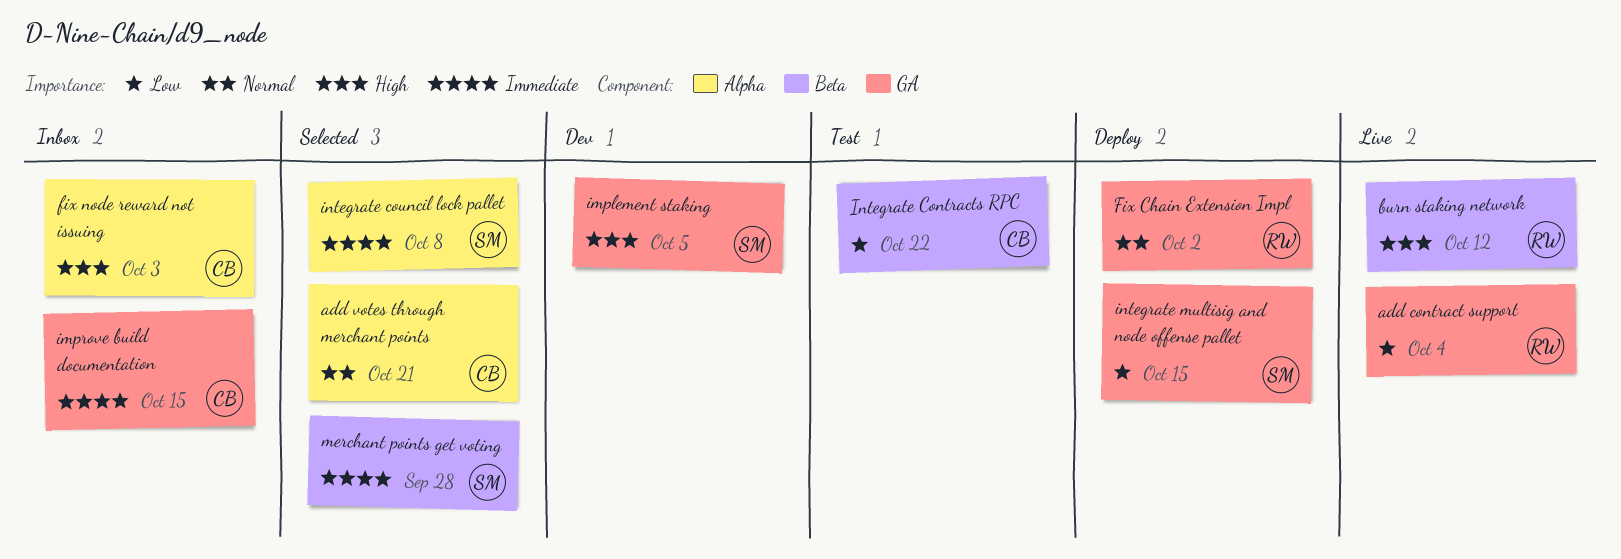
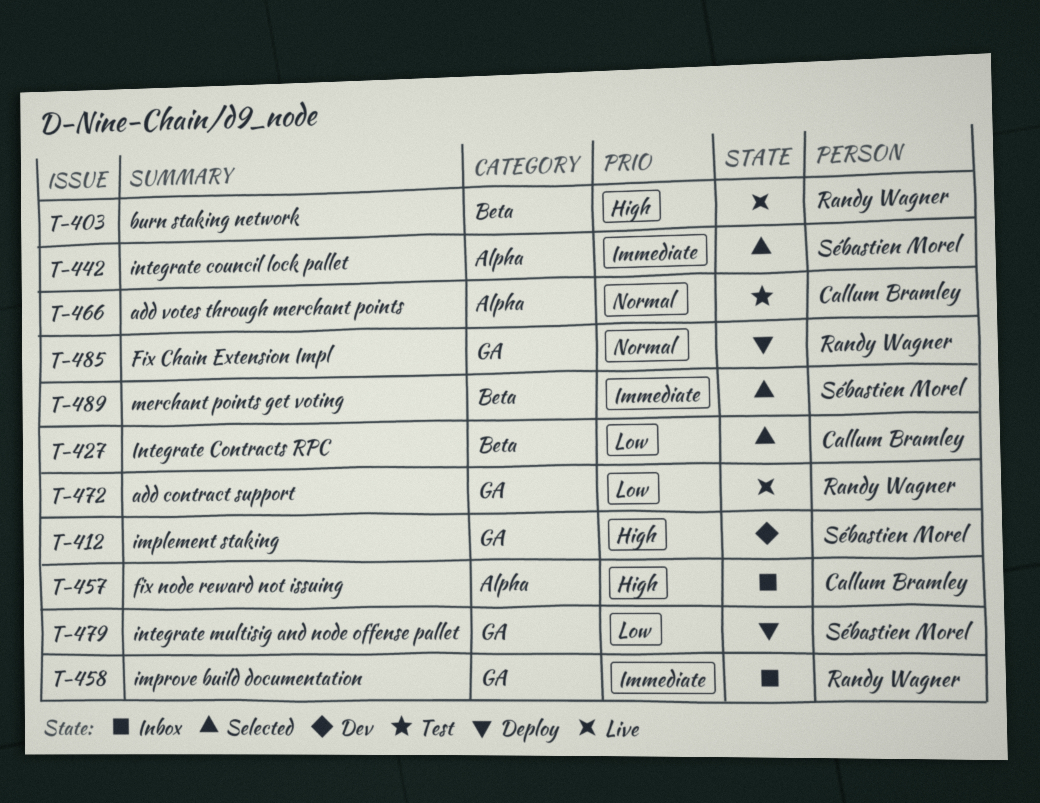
add votes through merchant points, status: Selected -> Test
improve build documentation, owner: Callum Bramley -> Randy Wagner
Integrate Contracts RPC, status: Test -> Selected

